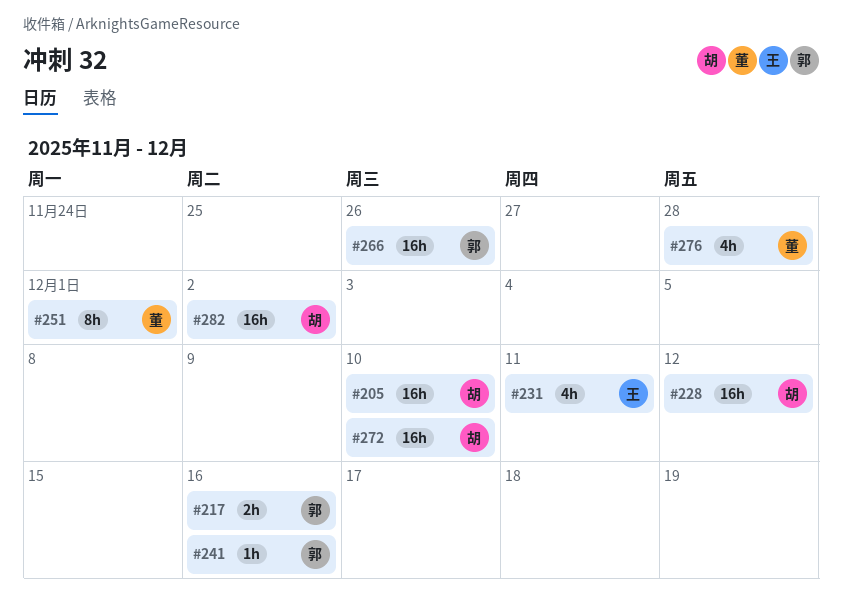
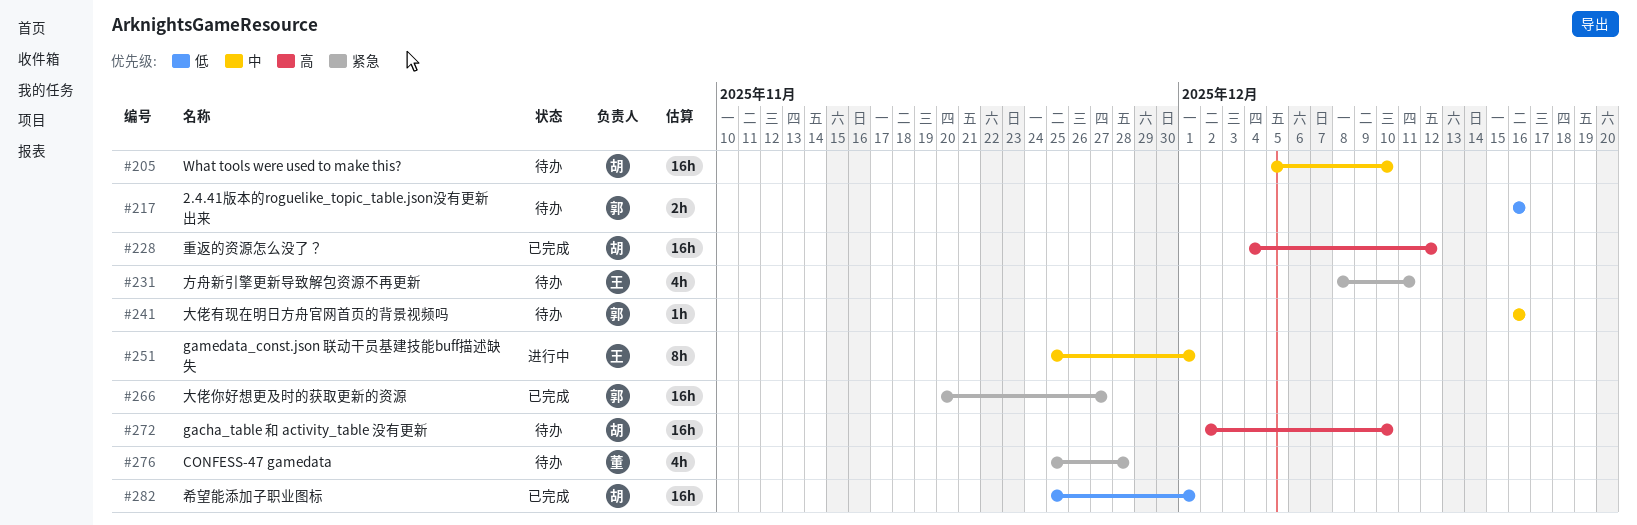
#251, owner: 董 -> 王
#266, due: Nov 26 -> Nov 27
#282, due: Dec 2 -> Dec 1

